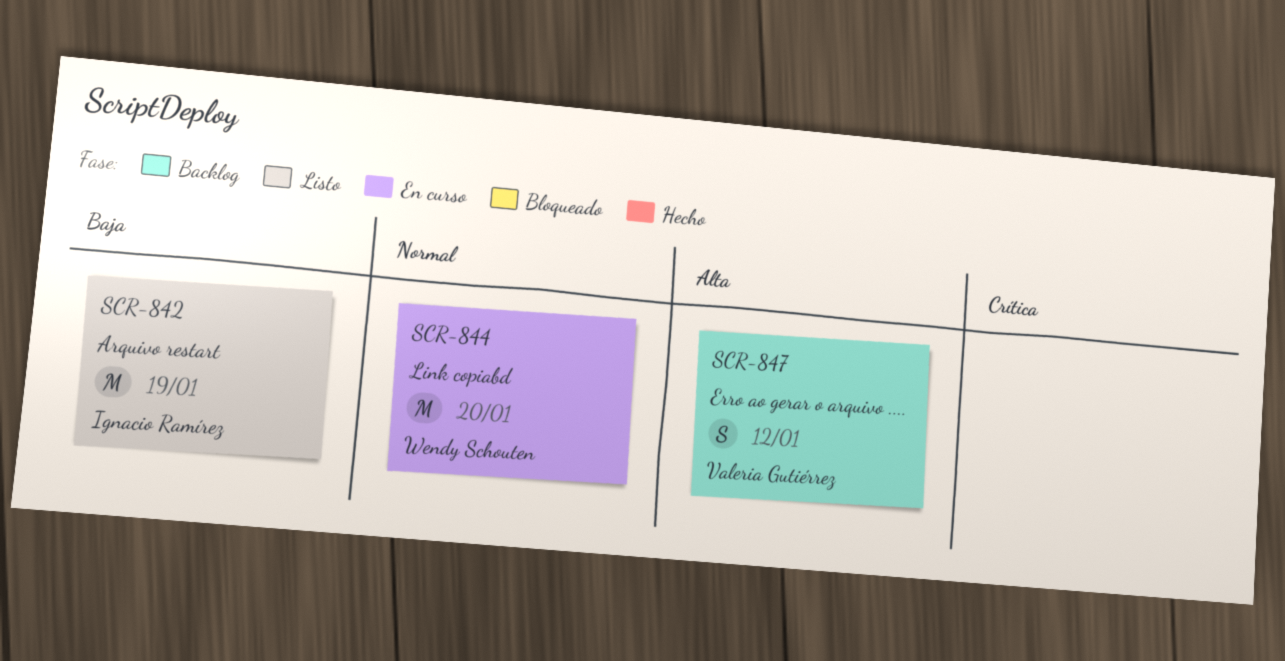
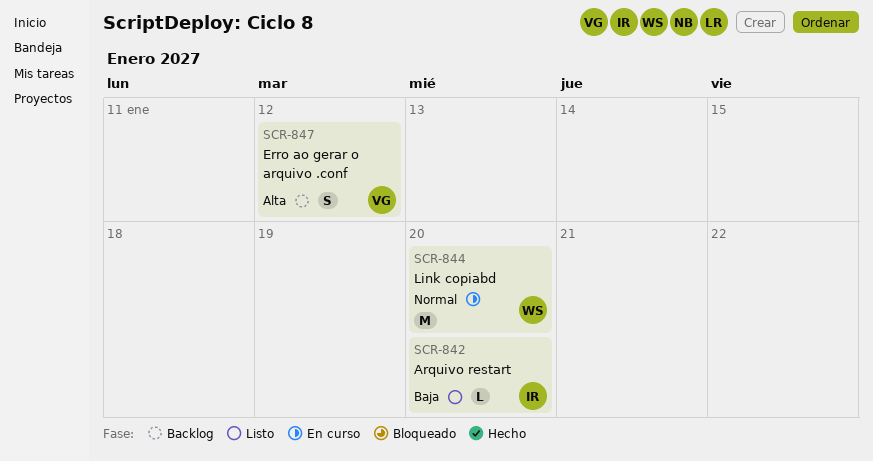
SCR-842, estimate: M -> L
SCR-842, due: Jan 19 -> Jan 20

